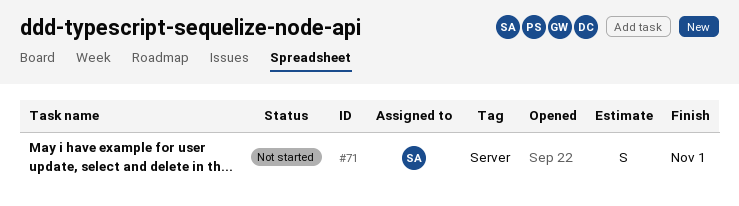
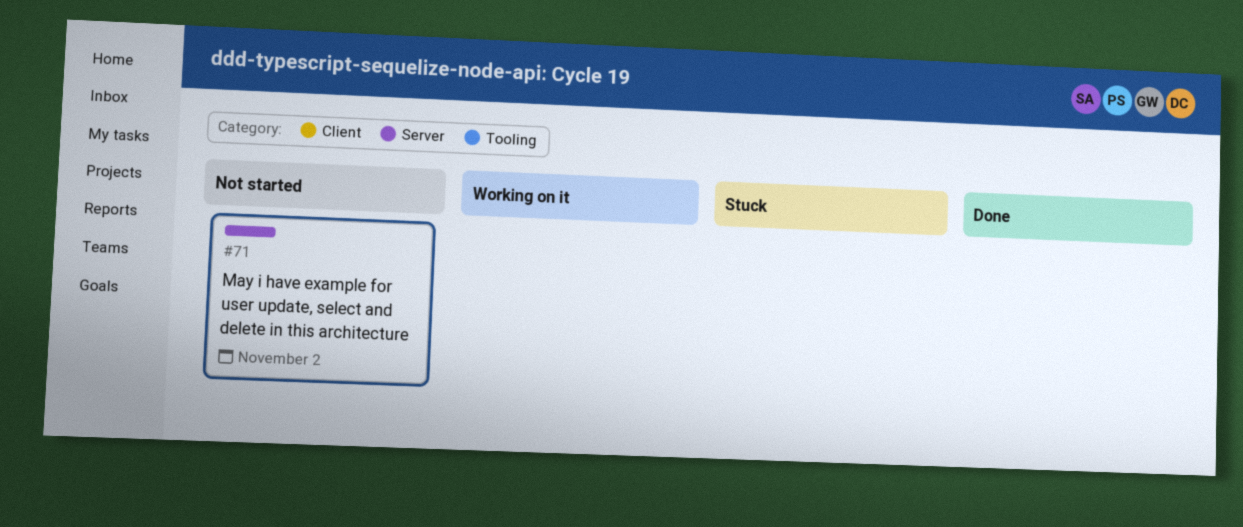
#71, due: Nov 1 -> Nov 2

